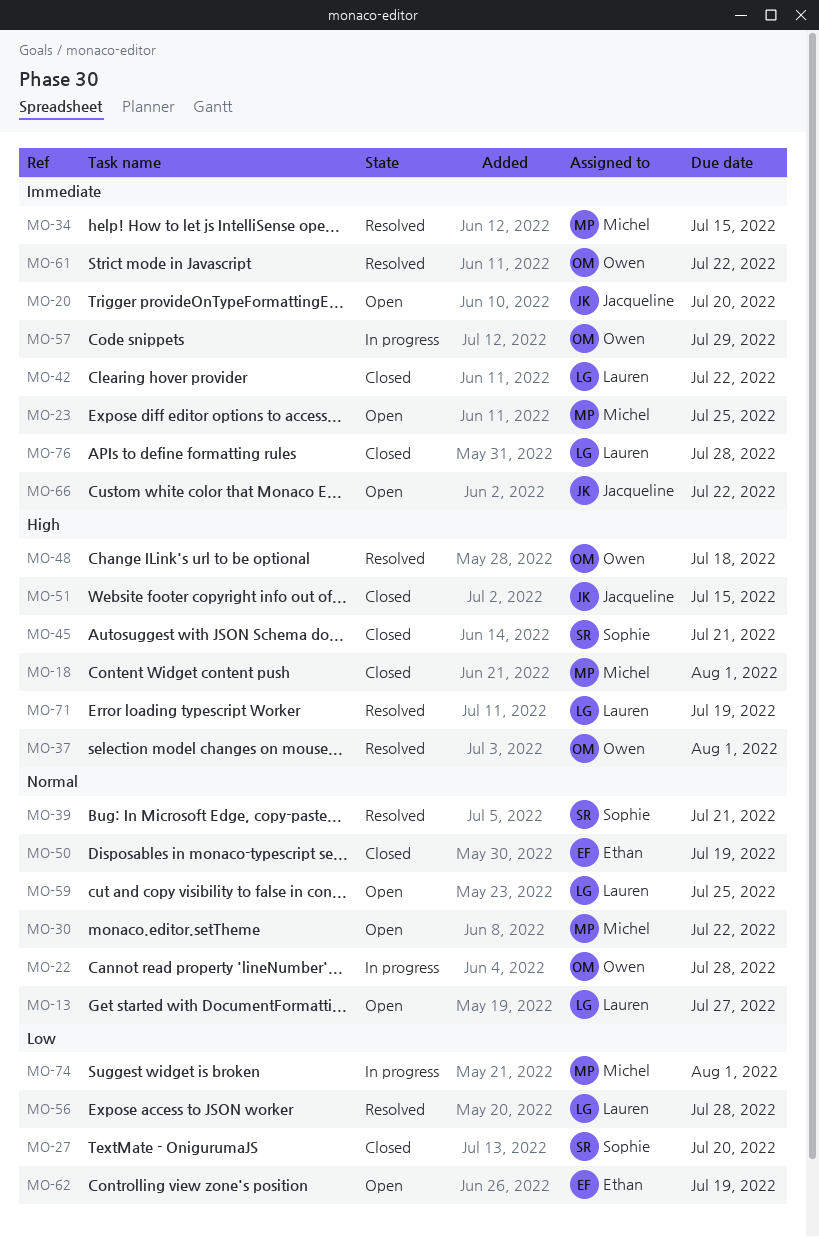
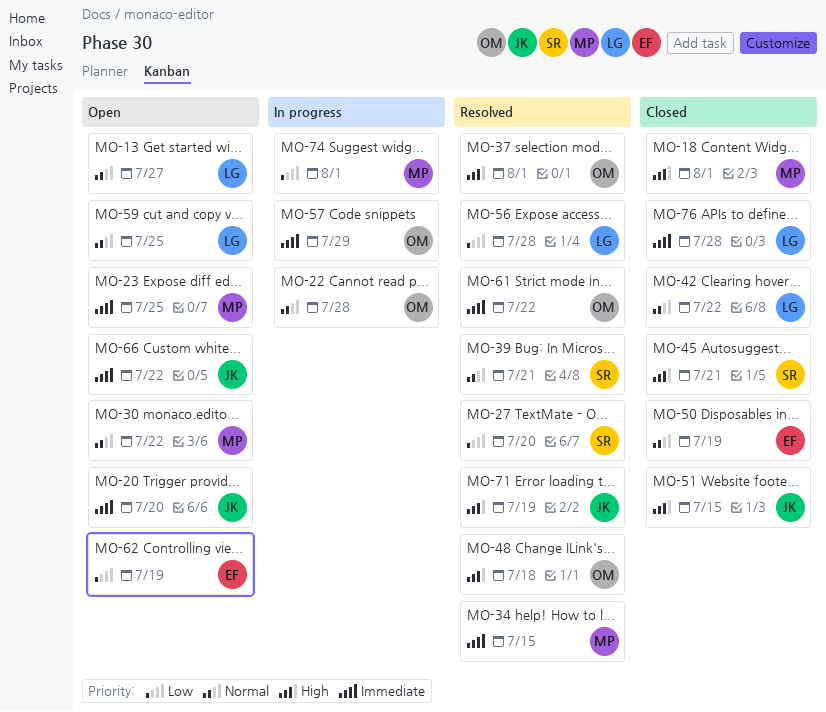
MO-27, status: Closed -> Resolved
MO-42, priority: Immediate -> Normal
MO-71, owner: Lauren -> Jacqueline

